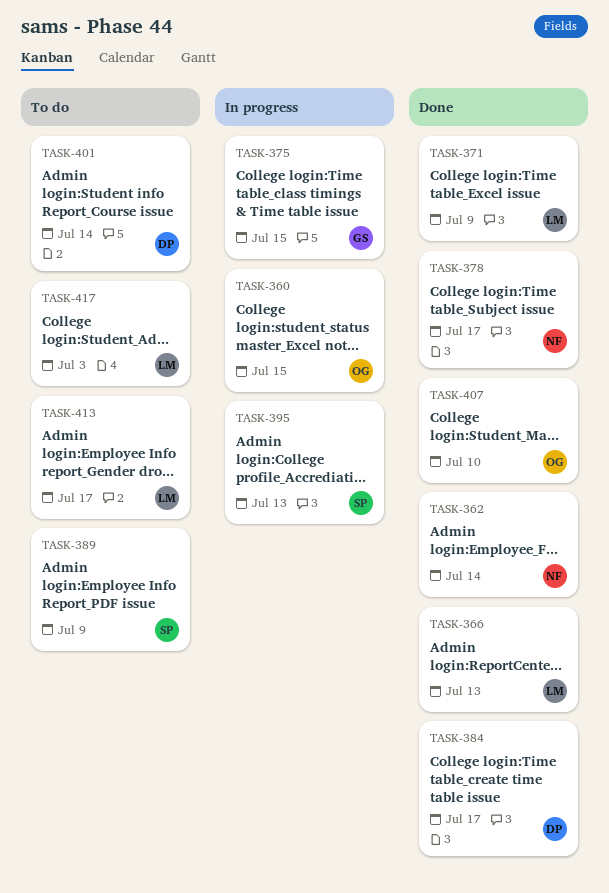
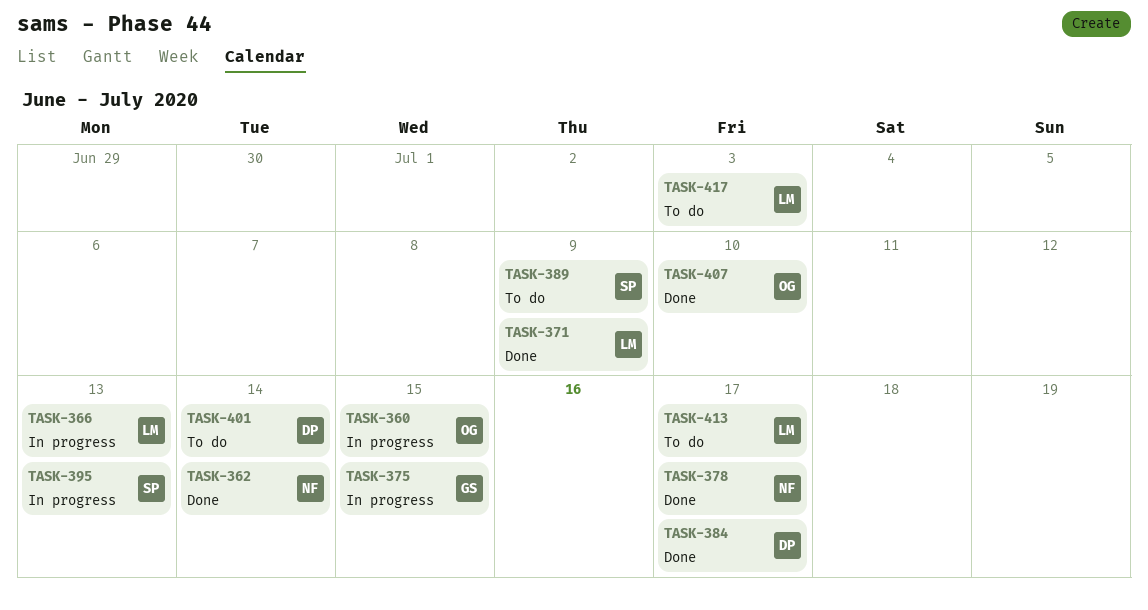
TASK-366, status: Done -> In progress

